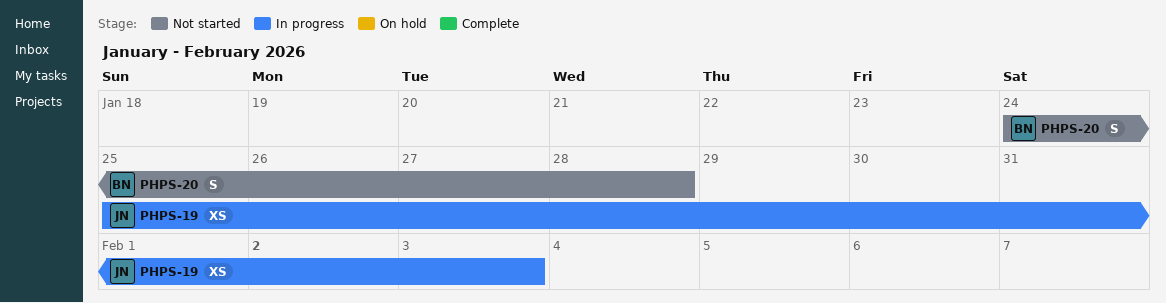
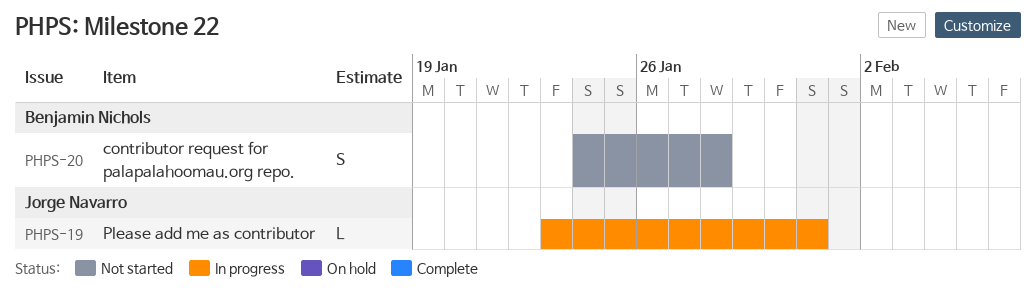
PHPS-19, estimate: XS -> L
PHPS-19, start: Jan 25 -> Jan 23
PHPS-19, due: Feb 3 -> Jan 31

